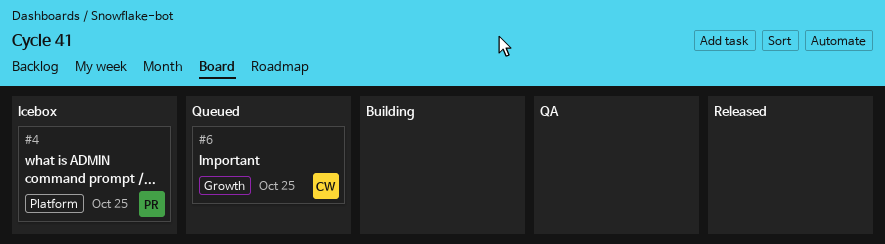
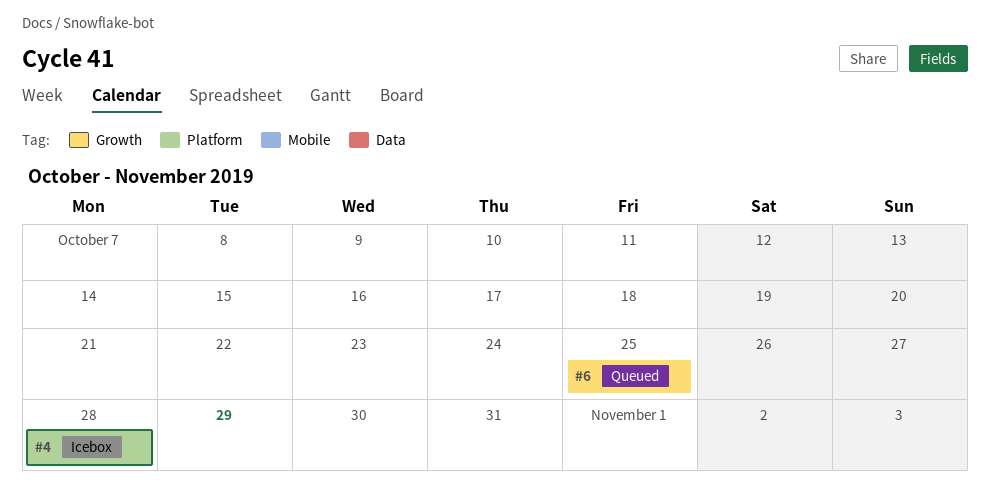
#4, due: Oct 25 -> Oct 28

